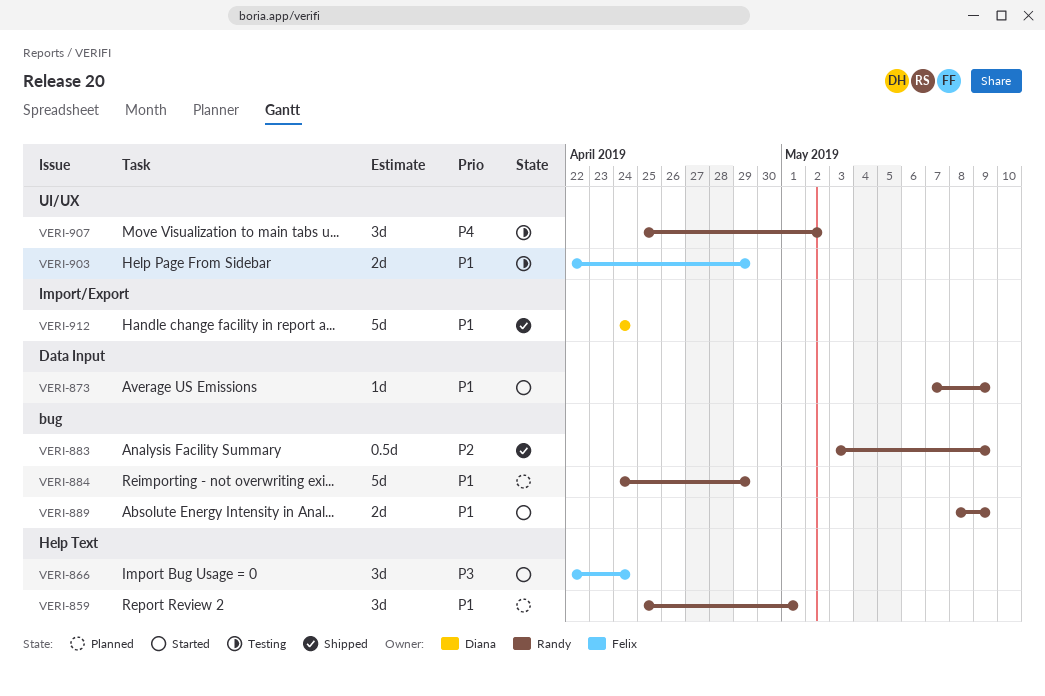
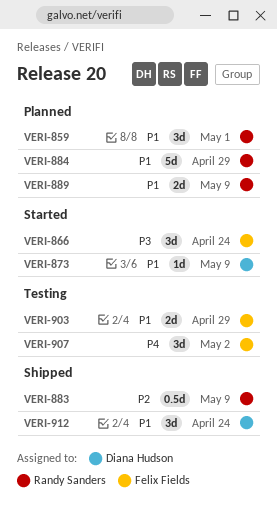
VERI-873, owner: Randy Sanders -> Diana Hudson
VERI-889, status: Started -> Planned
VERI-907, owner: Randy Sanders -> Felix Fields
VERI-912, estimate: 5d -> 3d

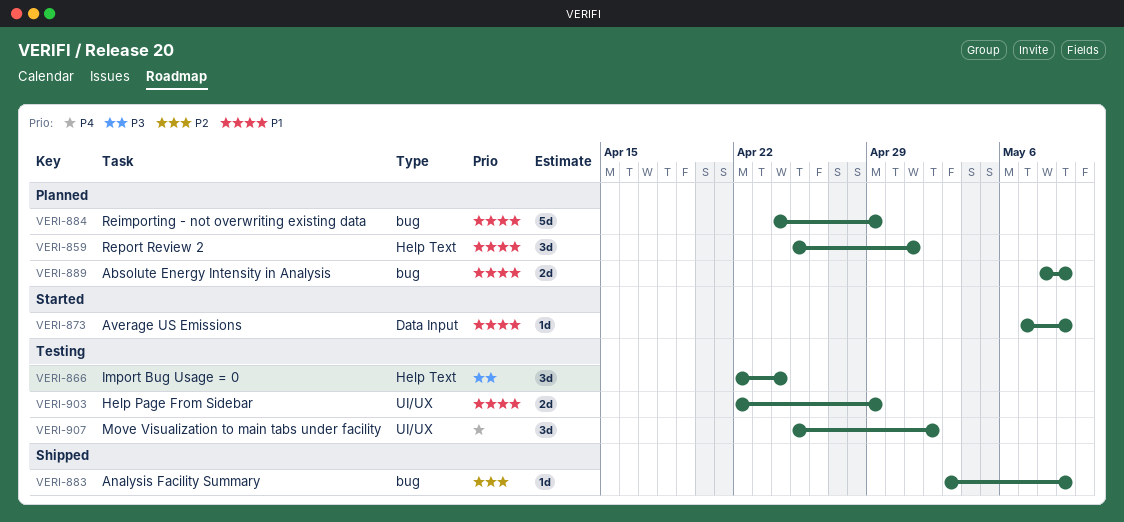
VERI-866, status: Started -> Testing
VERI-883, estimate: 0.5d -> 1d
VERI-912: present -> none

